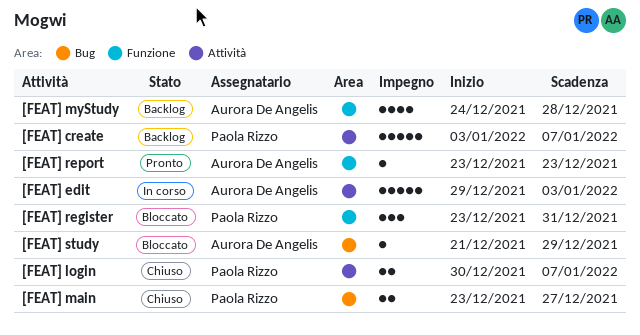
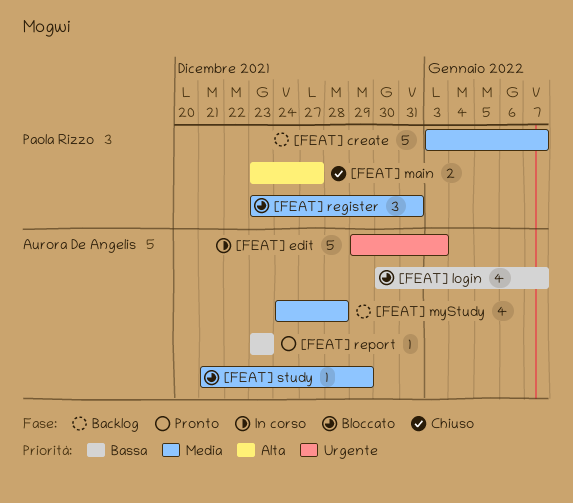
[FEAT] login, status: Chiuso -> Bloccato
[FEAT] login, owner: Paola Rizzo -> Aurora De Angelis
[FEAT] login, estimate: 2 -> 4

